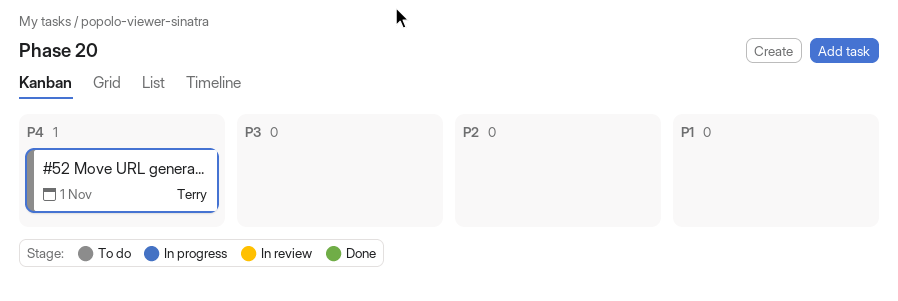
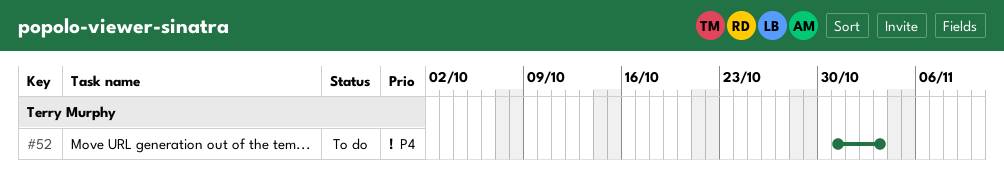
#52, due: Nov 1 -> Nov 3

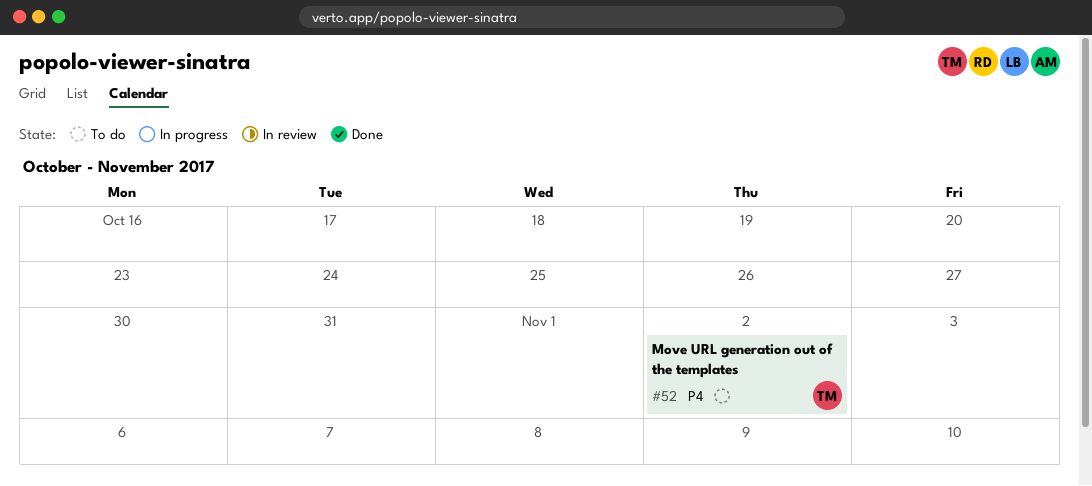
#52, due: Nov 3 -> Nov 2

